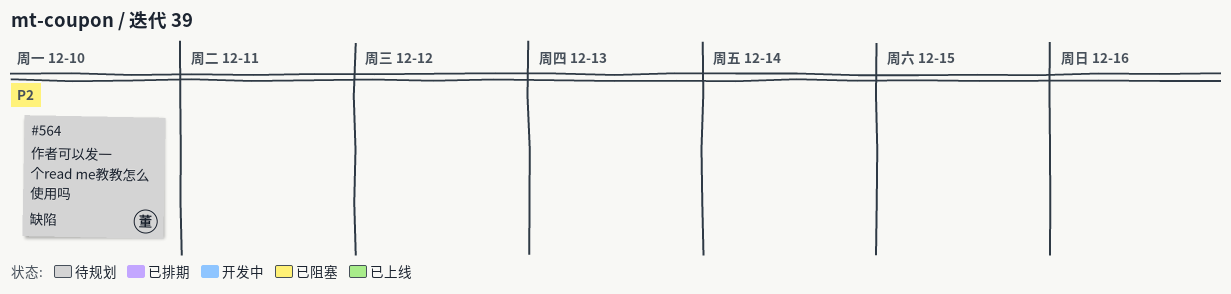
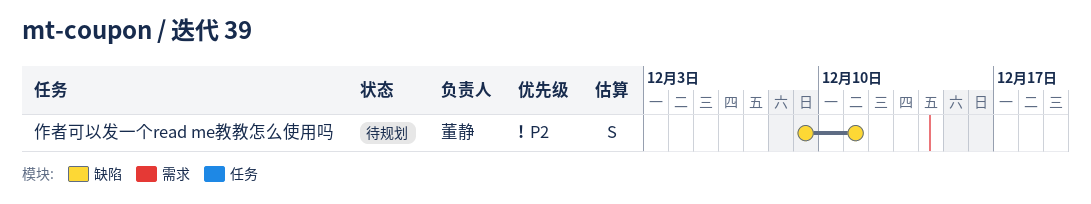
作者可以发一个read me教教怎么使用吗, due: Dec 10 -> Dec 11

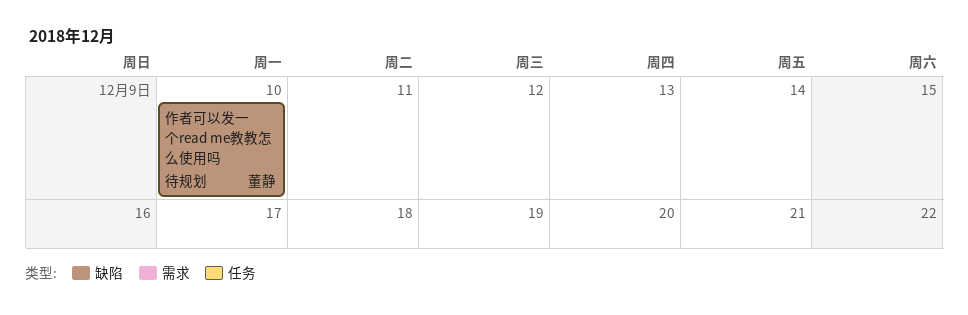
作者可以发一个read me教教怎么使用吗, due: Dec 11 -> Dec 10

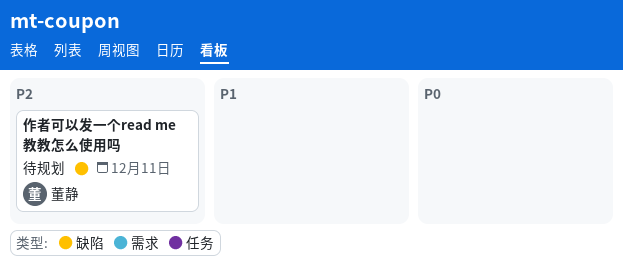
作者可以发一个read me教教怎么使用吗, due: Dec 10 -> Dec 11

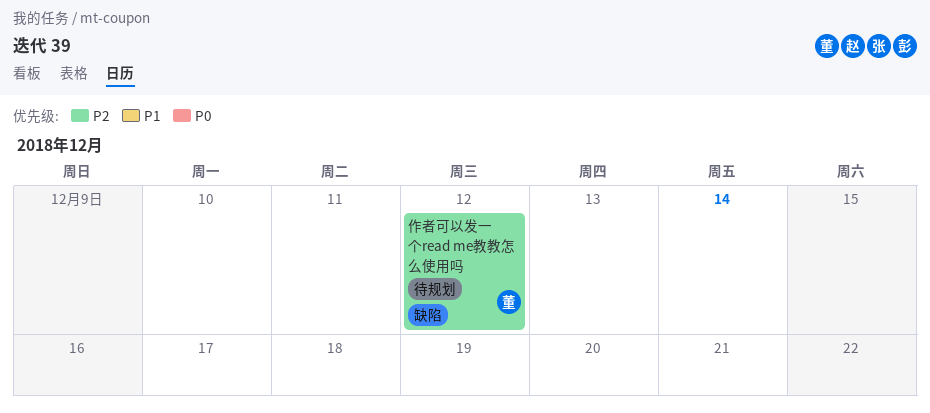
作者可以发一个read me教教怎么使用吗, due: Dec 11 -> Dec 12

